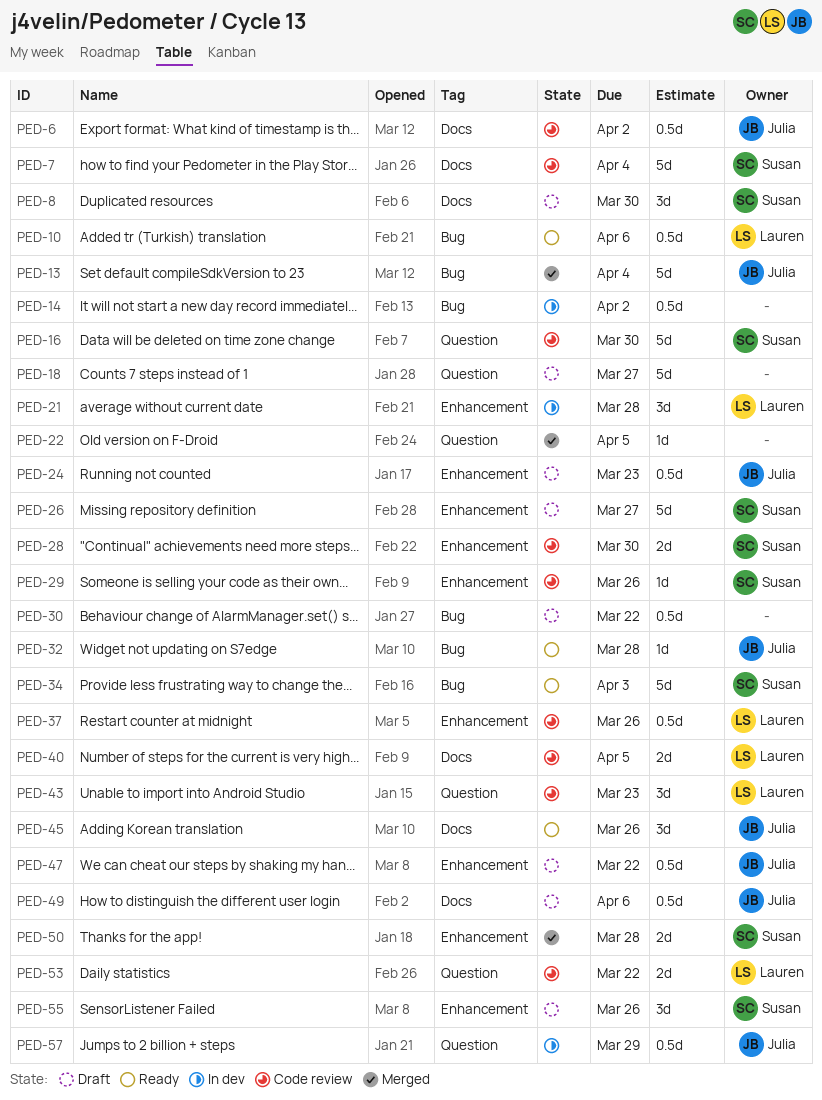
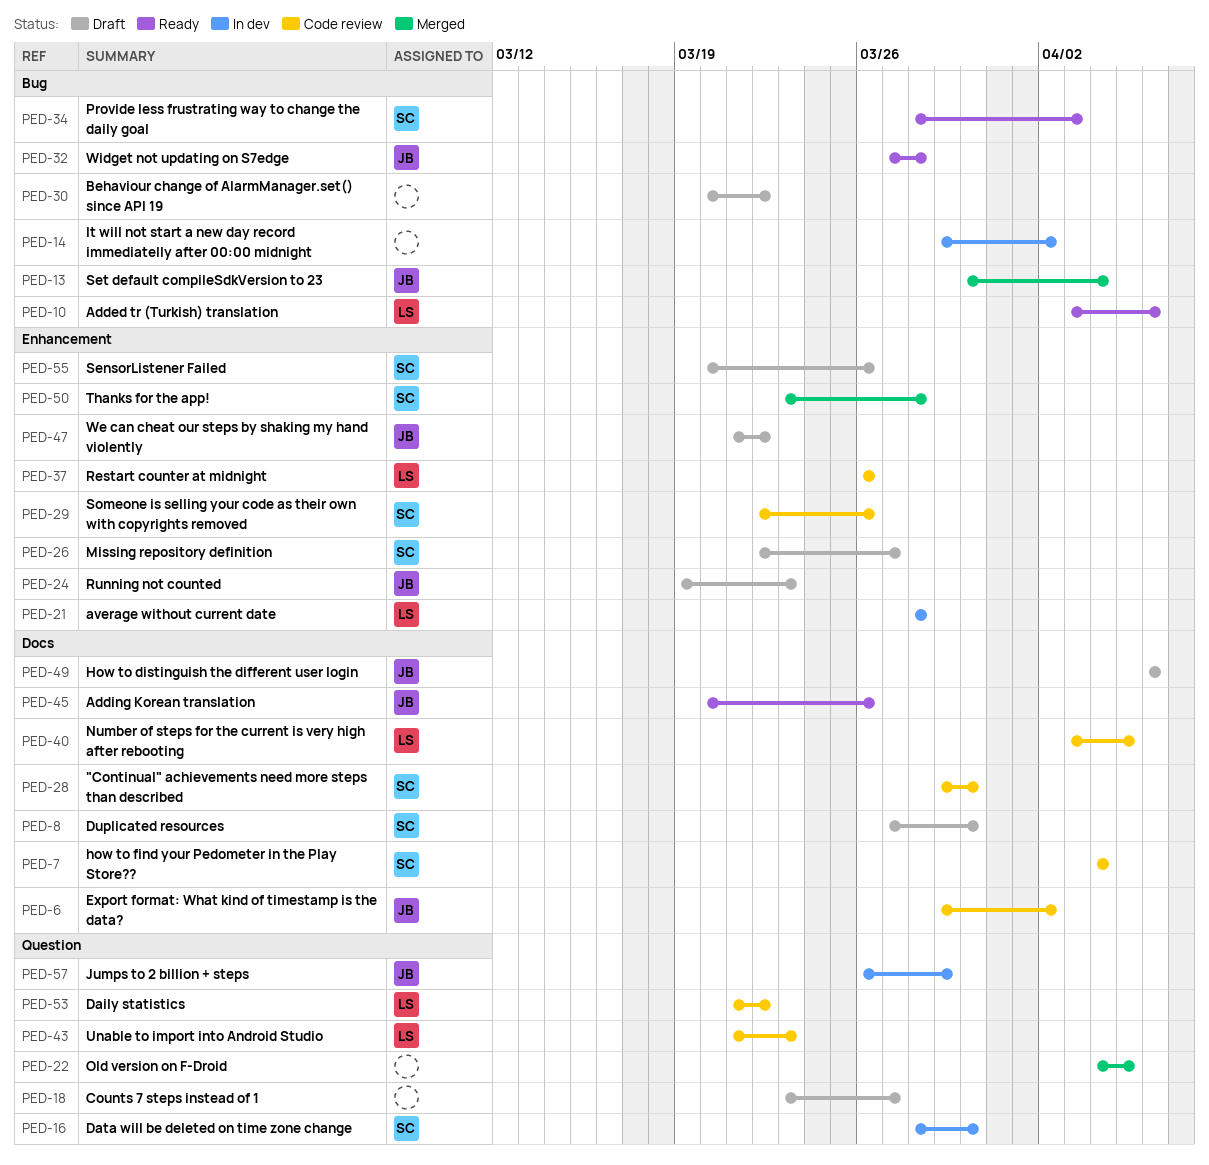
PED-16, status: Code review -> In dev
PED-28, label: Enhancement -> Docs

